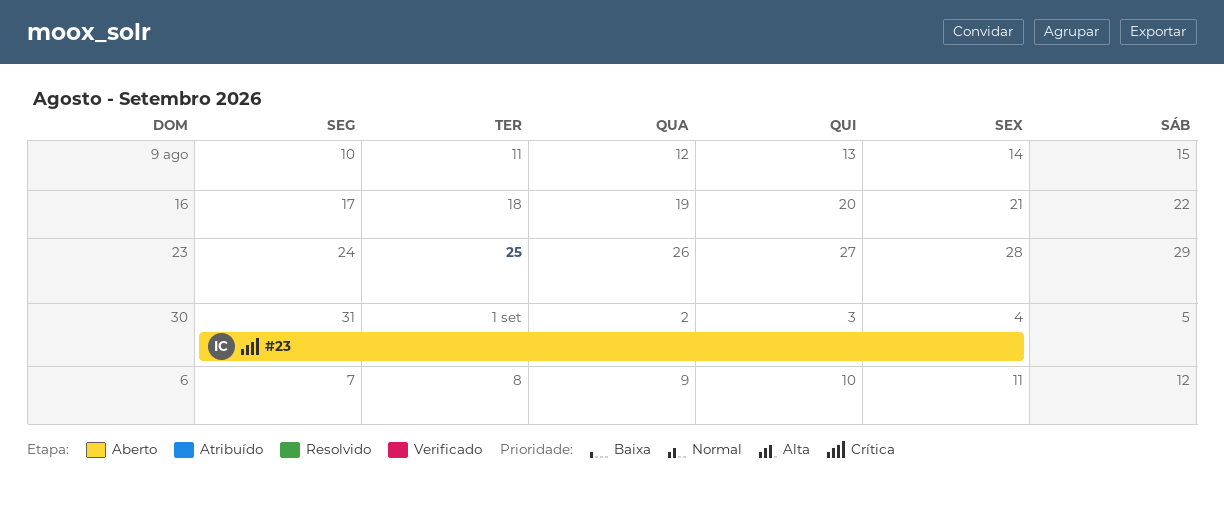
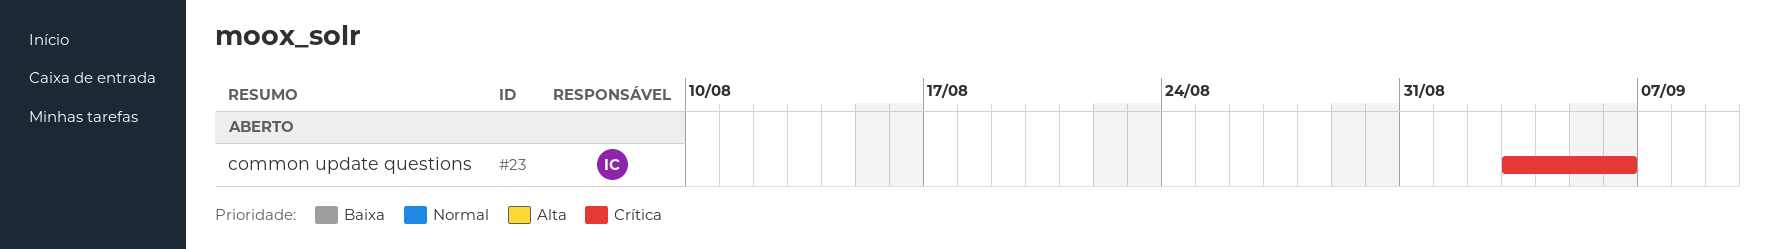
#23, start: Aug 31 -> Sep 3
#23, due: Sep 4 -> Sep 6

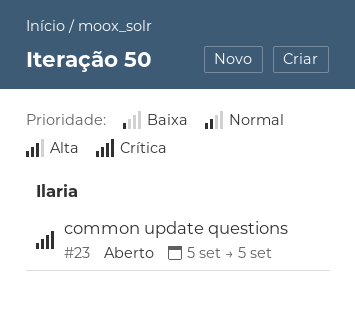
#23, start: Sep 3 -> Sep 5
#23, due: Sep 6 -> Sep 5

